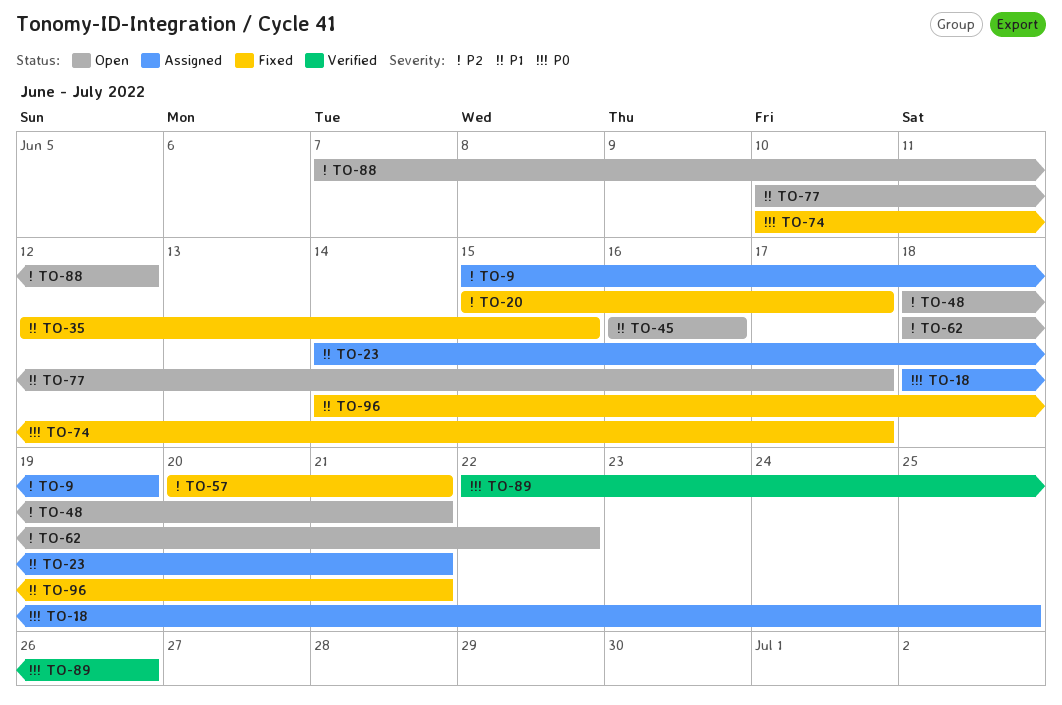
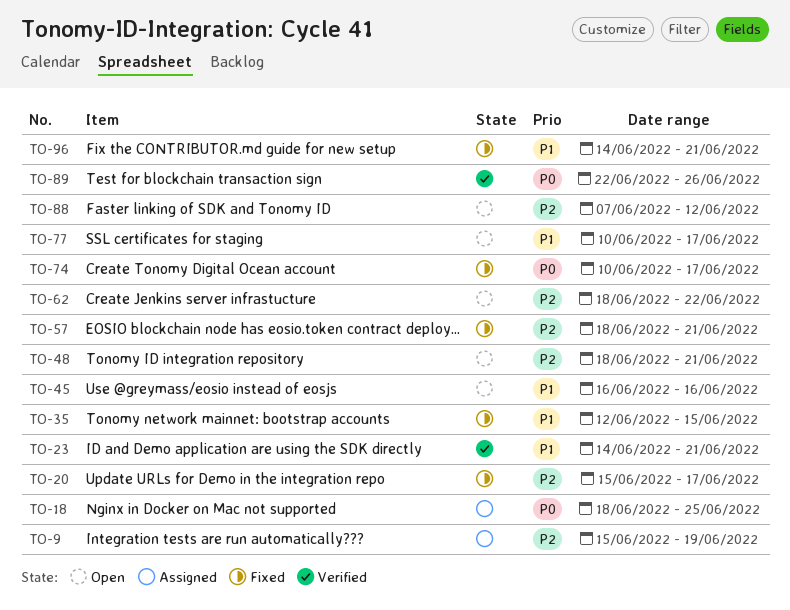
TO-23, status: Assigned -> Verified
TO-57, start: Jun 20 -> Jun 18

